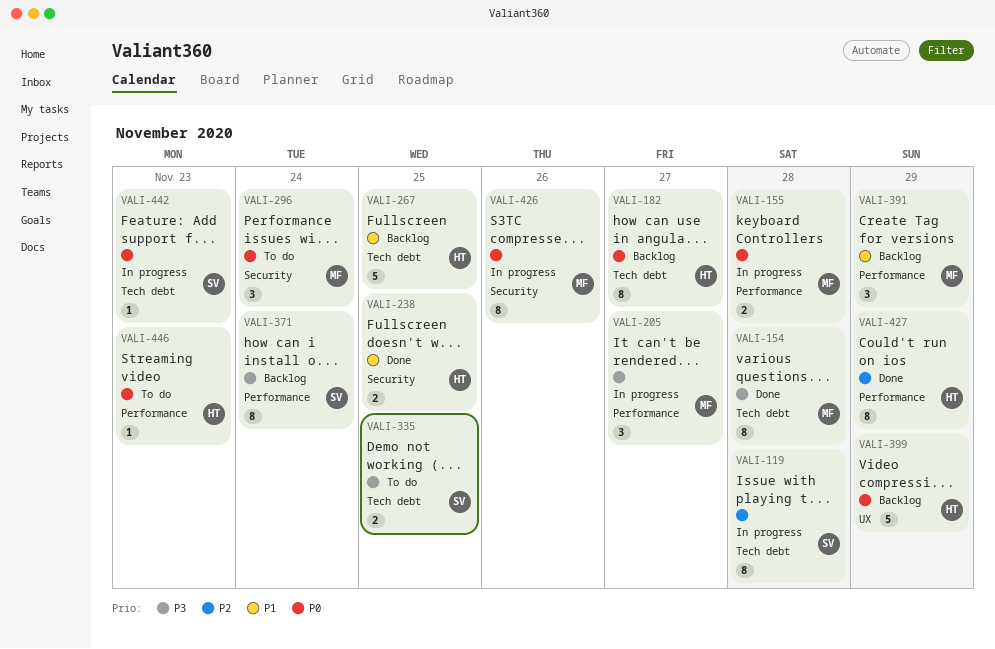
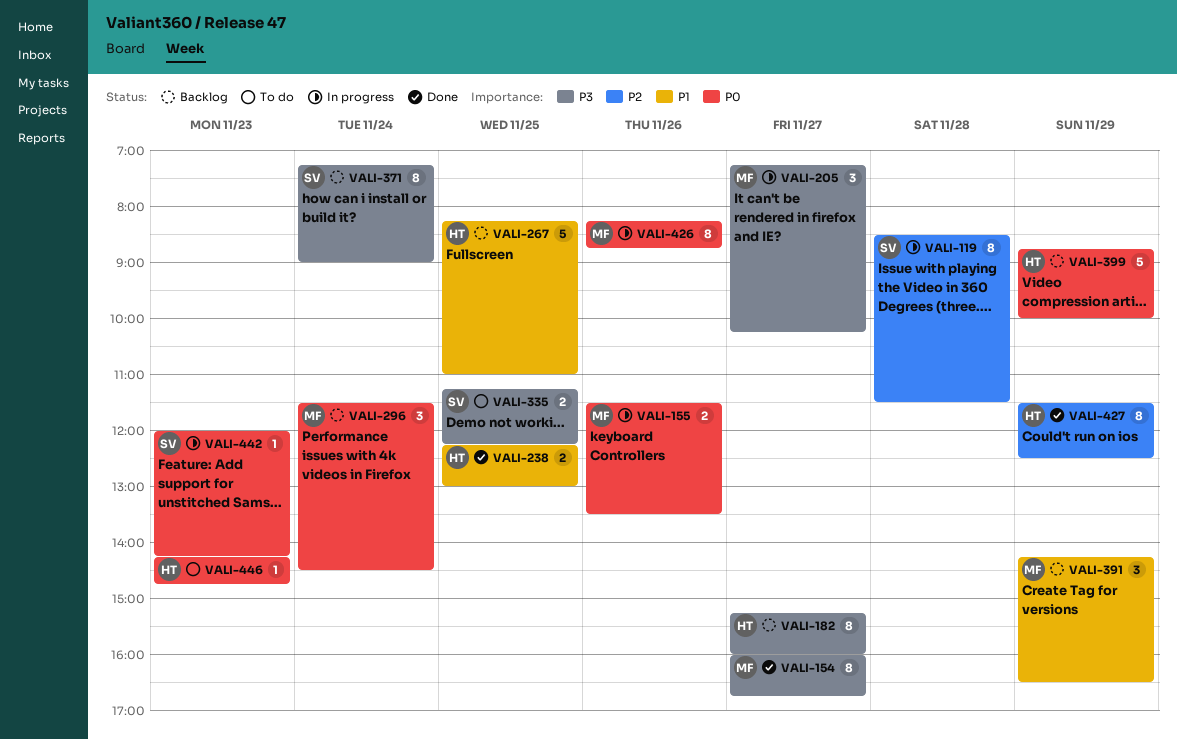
VALI-154, day: Nov 28 -> Nov 27
VALI-155, day: Nov 28 -> Nov 26
VALI-182, priority: P0 -> P3
VALI-296, status: To do -> Backlog

